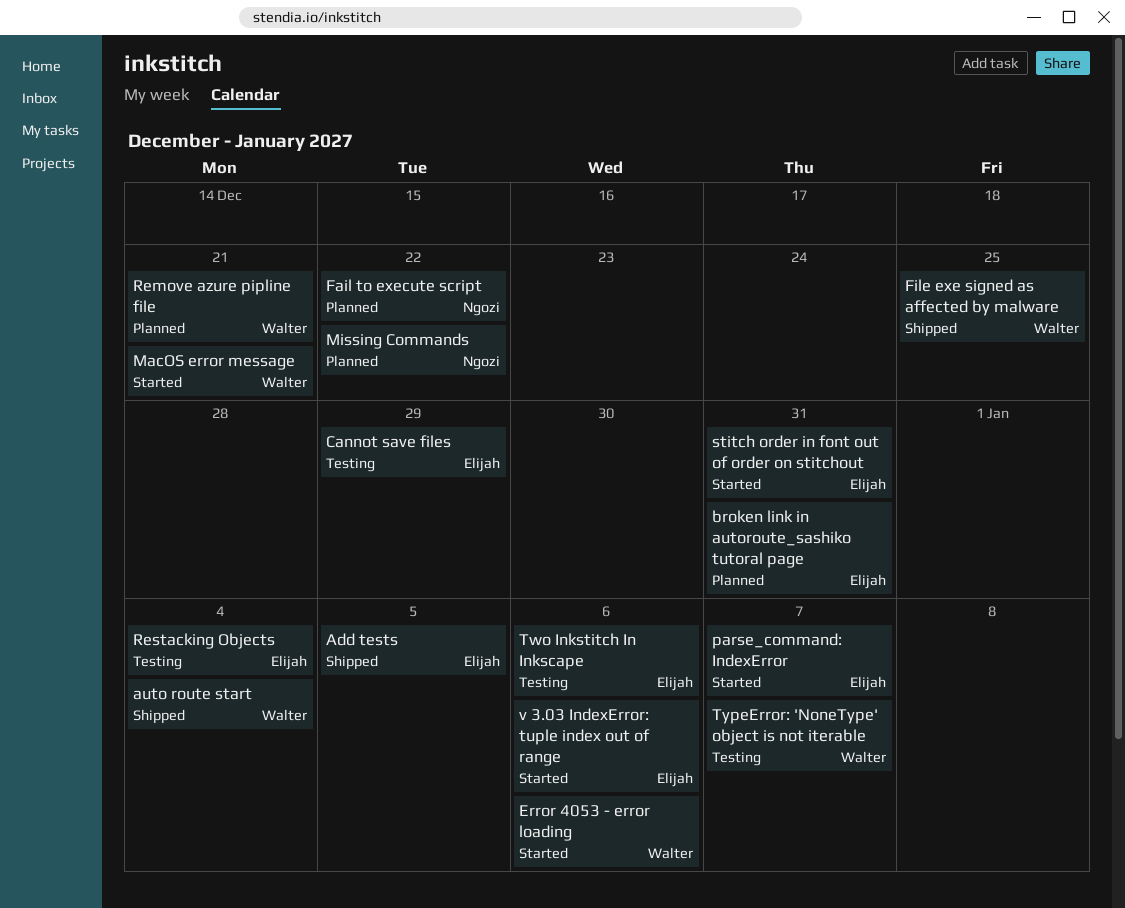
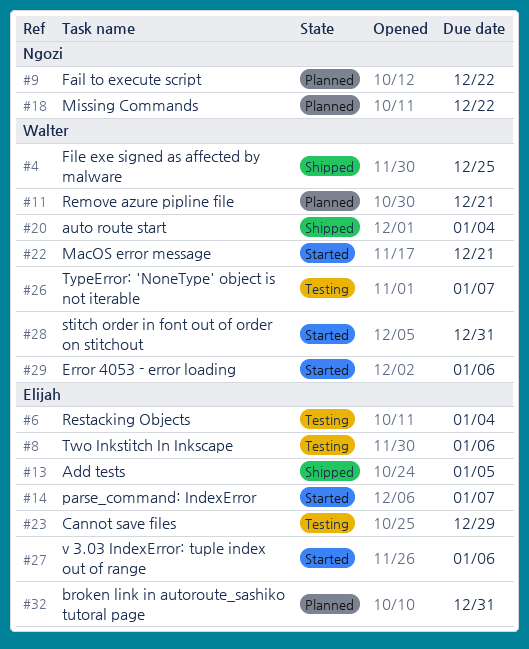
stitch order in font out of order on stitchout, owner: Elijah -> Walter

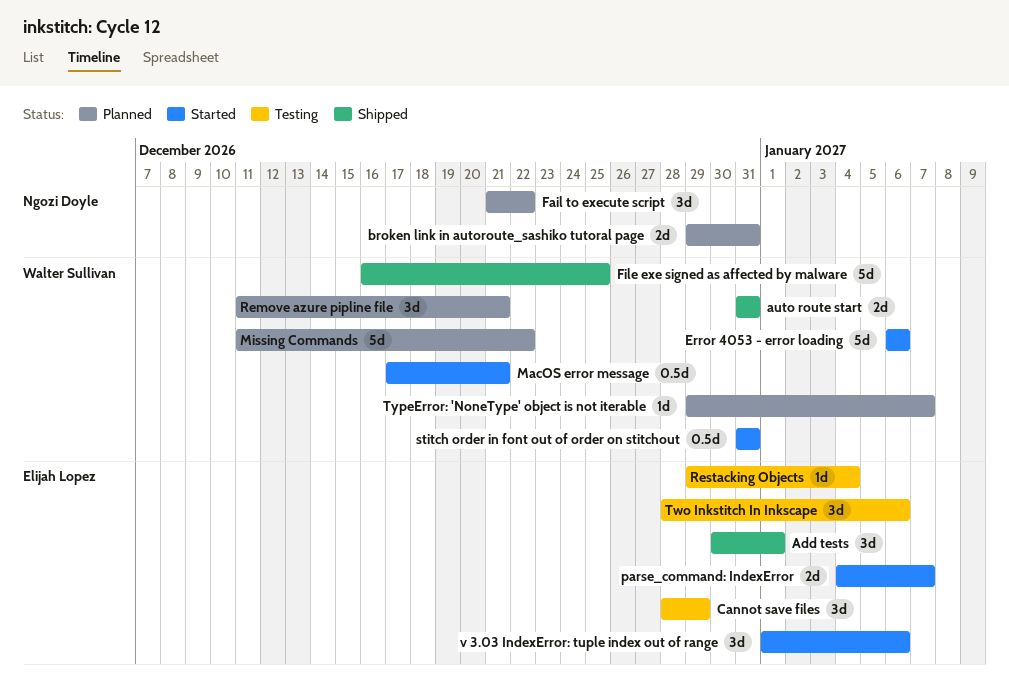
Add tests, due: Jan 5 -> Jan 1
auto route start, due: Jan 4 -> Dec 31
broken link in autoroute_sashiko tutoral page, owner: Elijah Lopez -> Ngozi Doyle
Missing Commands, owner: Ngozi Doyle -> Walter Sullivan
TypeError: 'NoneType' object is not iterable, status: Testing -> Planned

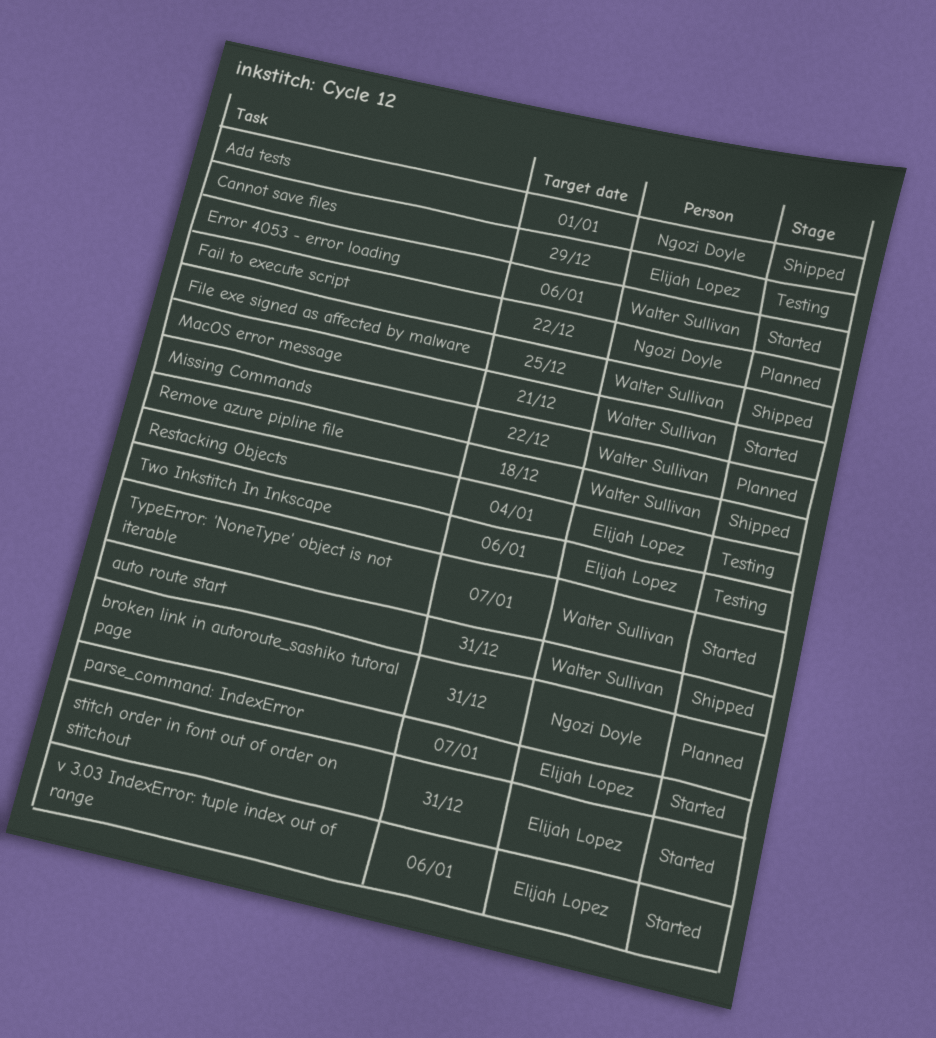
Add tests, owner: Elijah Lopez -> Ngozi Doyle
Remove azure pipline file, status: Planned -> Shipped
Remove azure pipline file, due: Dec 21 -> Dec 18
stitch order in font out of order on stitchout, owner: Walter Sullivan -> Elijah Lopez
TypeError: 'NoneType' object is not iterable, status: Planned -> Started

